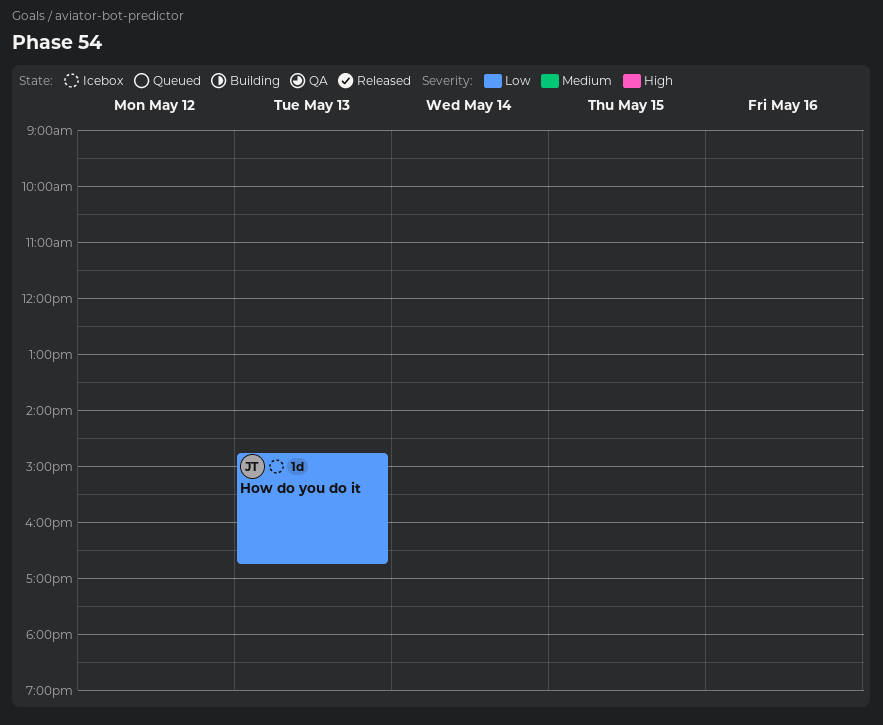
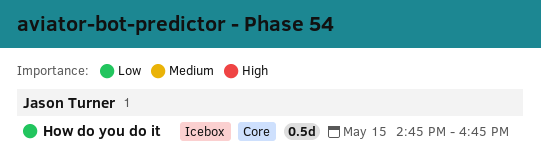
How do you do it, estimate: 1d -> 0.5d
How do you do it, day: May 13 -> May 15

